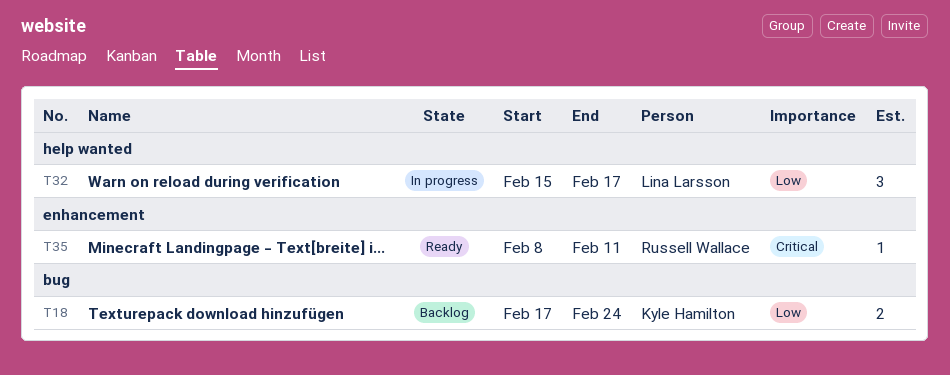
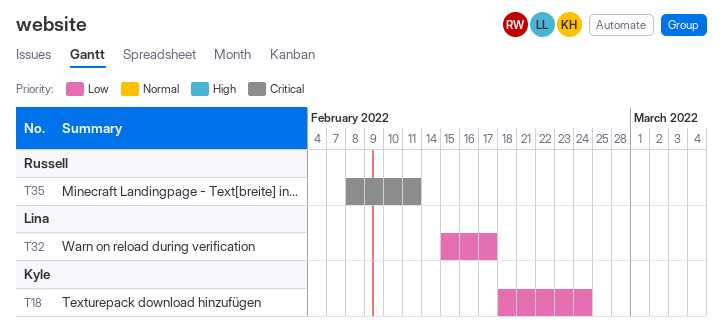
T18, start: Feb 17 -> Feb 18

